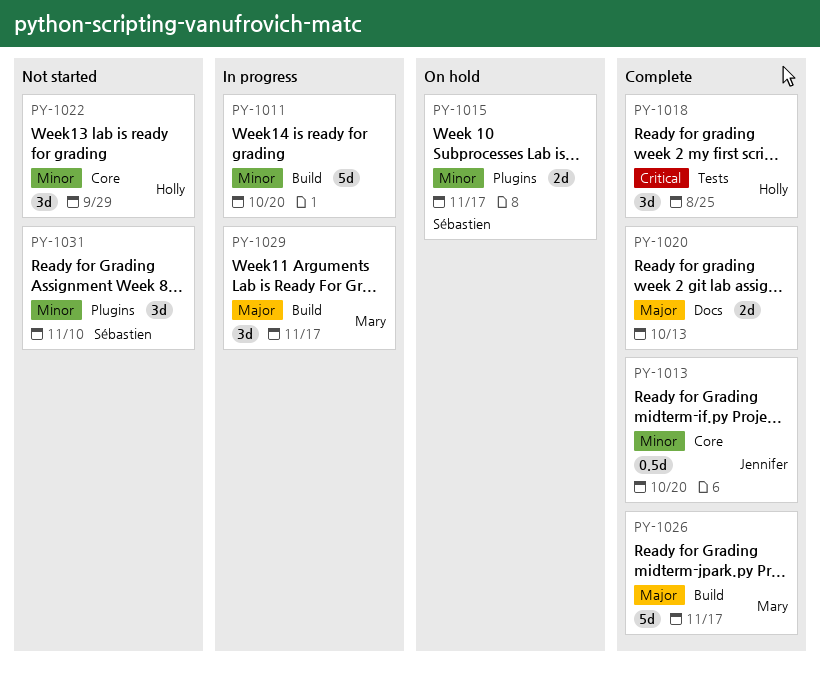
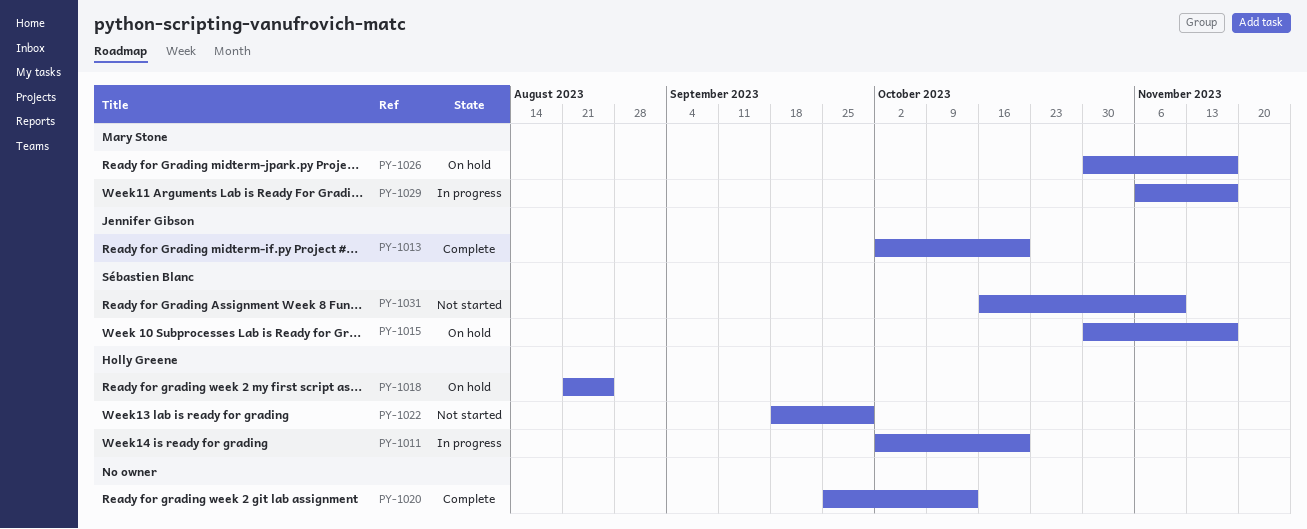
PY-1011, owner: none -> Holly Greene
PY-1018, status: Complete -> On hold
PY-1026, status: Complete -> On hold

